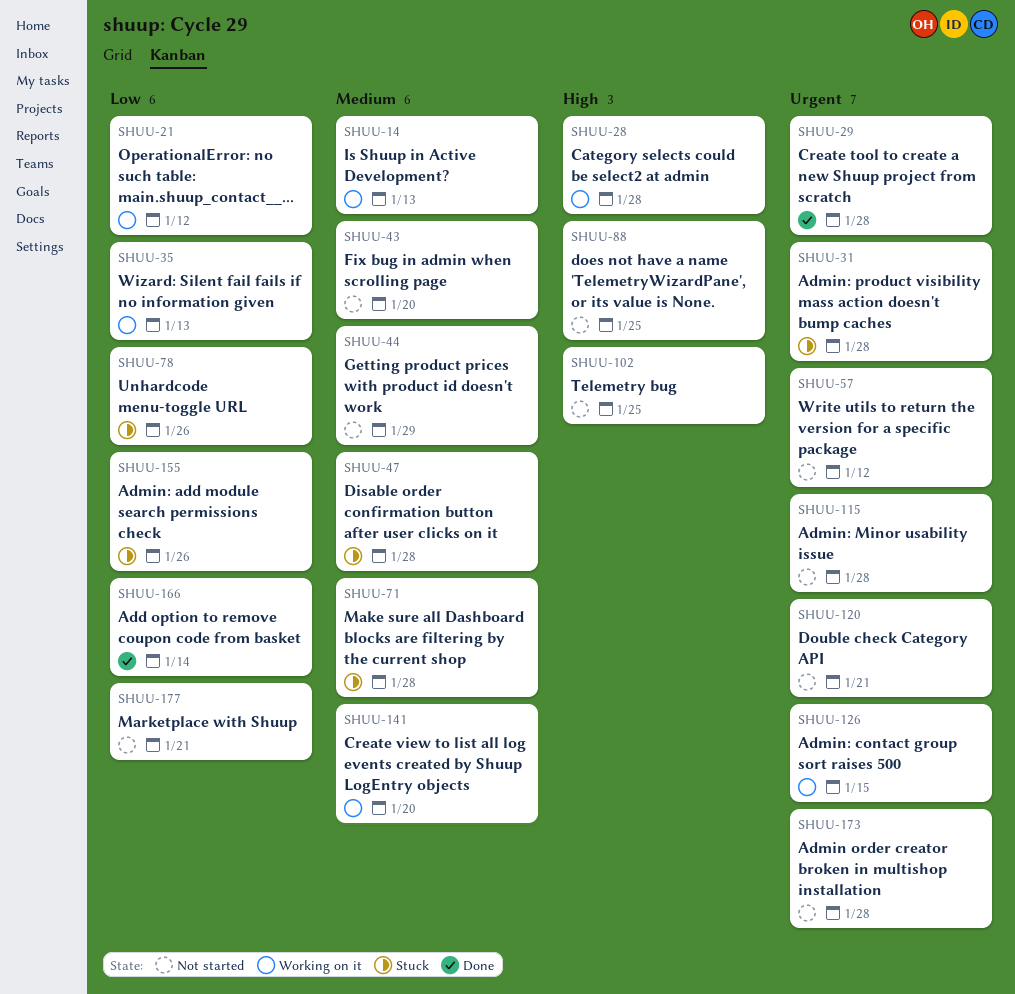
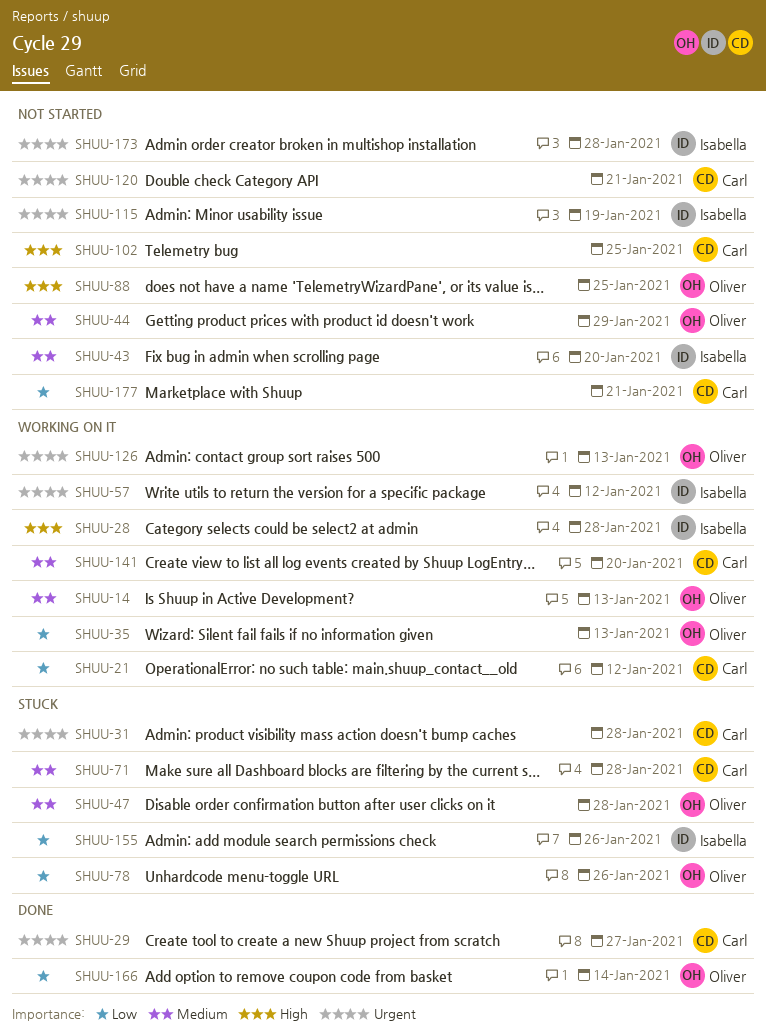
SHUU-29, due: Jan 28 -> Jan 27
SHUU-57, status: Not started -> Working on it
SHUU-115, due: Jan 28 -> Jan 19
SHUU-126, due: Jan 15 -> Jan 13

